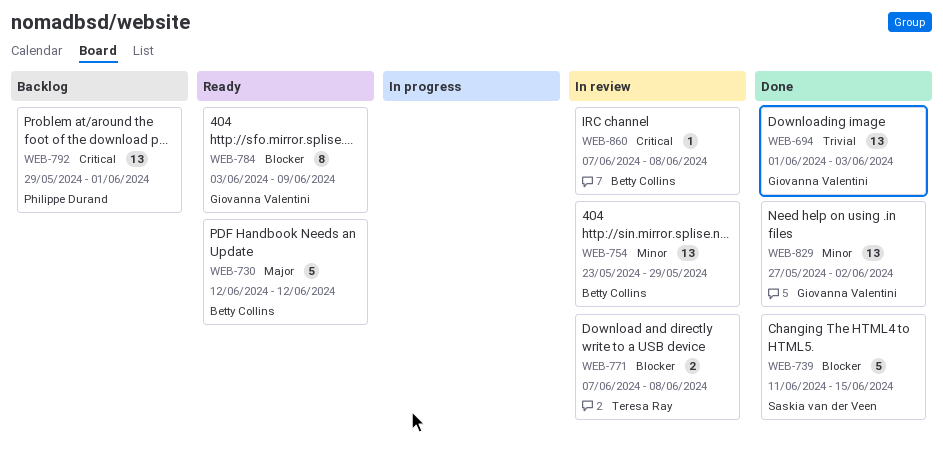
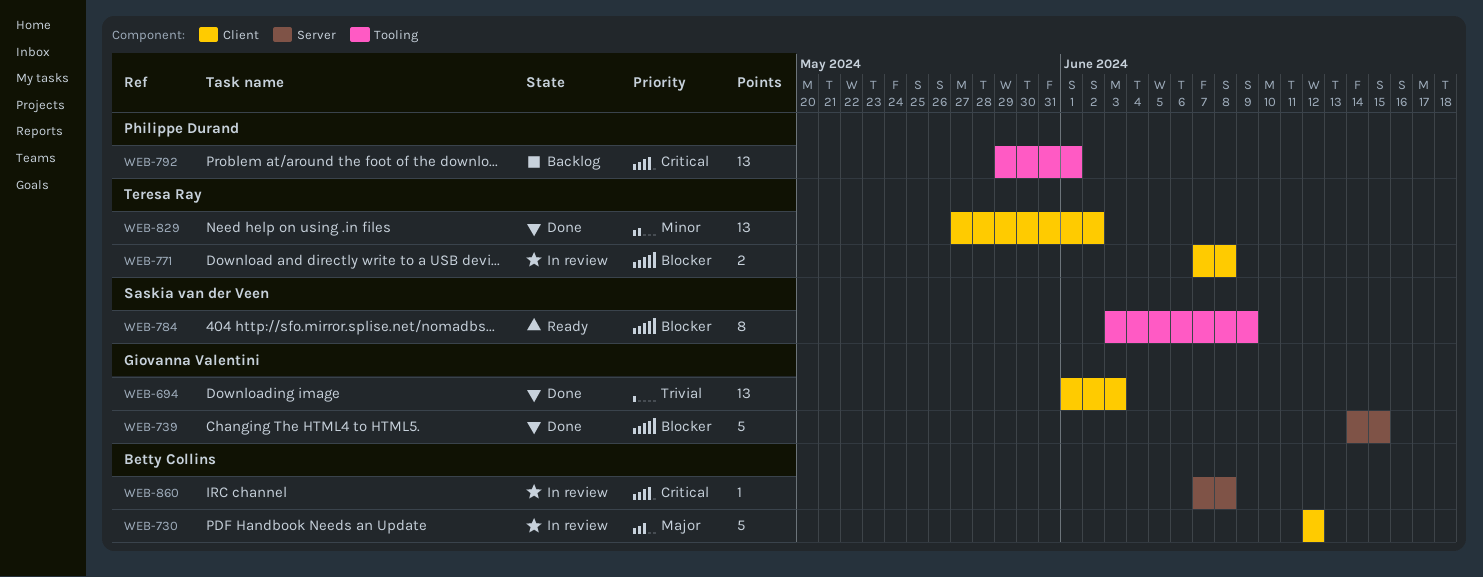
WEB-730, status: Ready -> In review
WEB-739, owner: Saskia van der Veen -> Giovanna Valentini
WEB-739, start: Jun 11 -> Jun 14
WEB-754: present -> none
WEB-784, owner: Giovanna Valentini -> Saskia van der Veen
WEB-829, owner: Giovanna Valentini -> Teresa Ray

